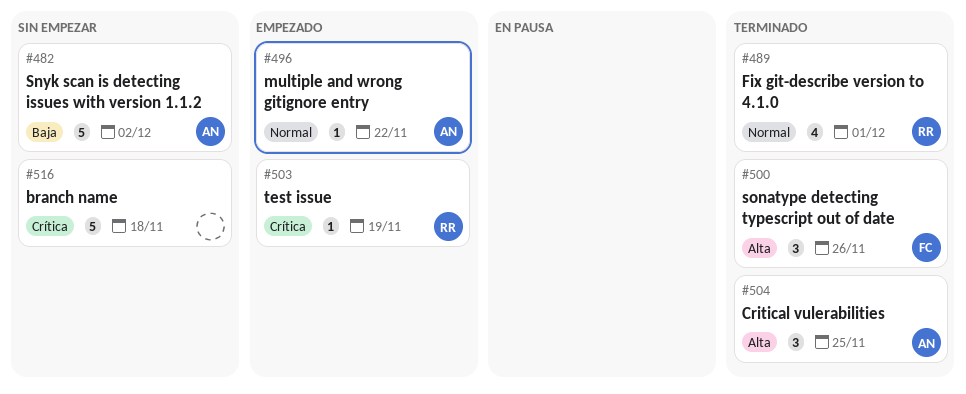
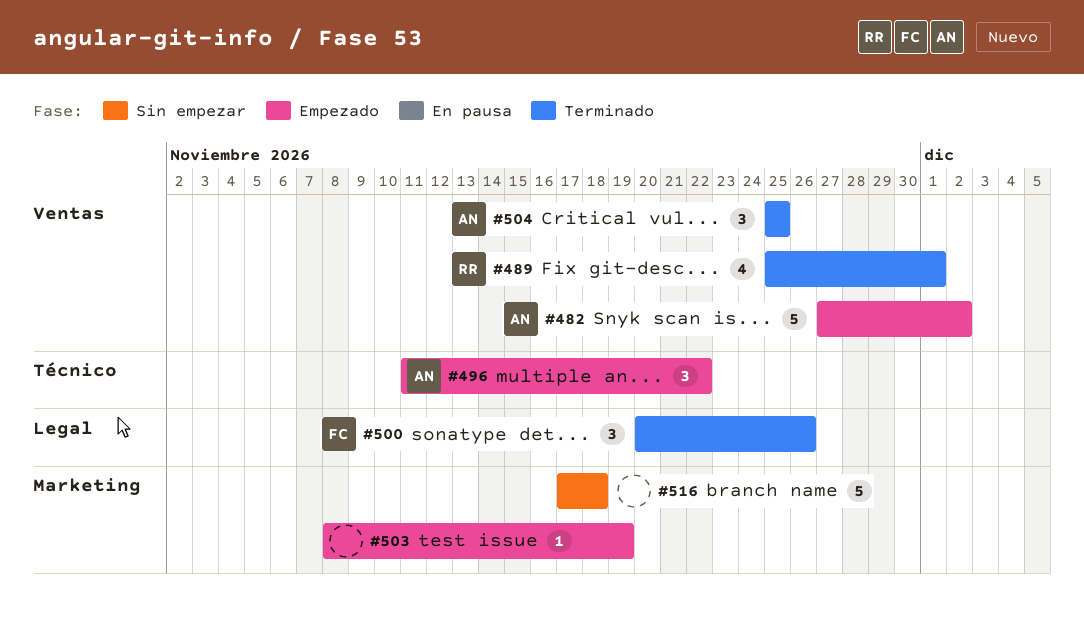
#482, status: Sin empezar -> Empezado
#496, estimate: 1 -> 3
#503, owner: RR -> none

